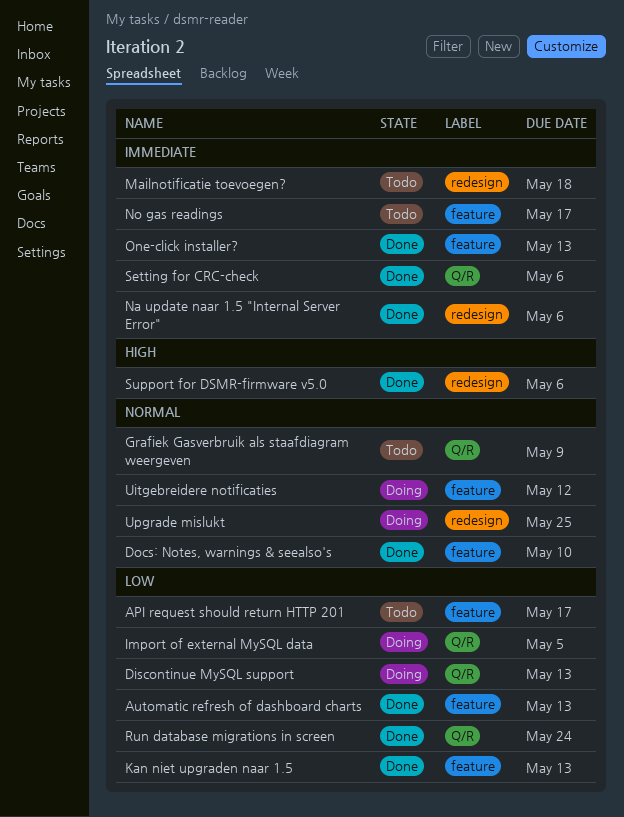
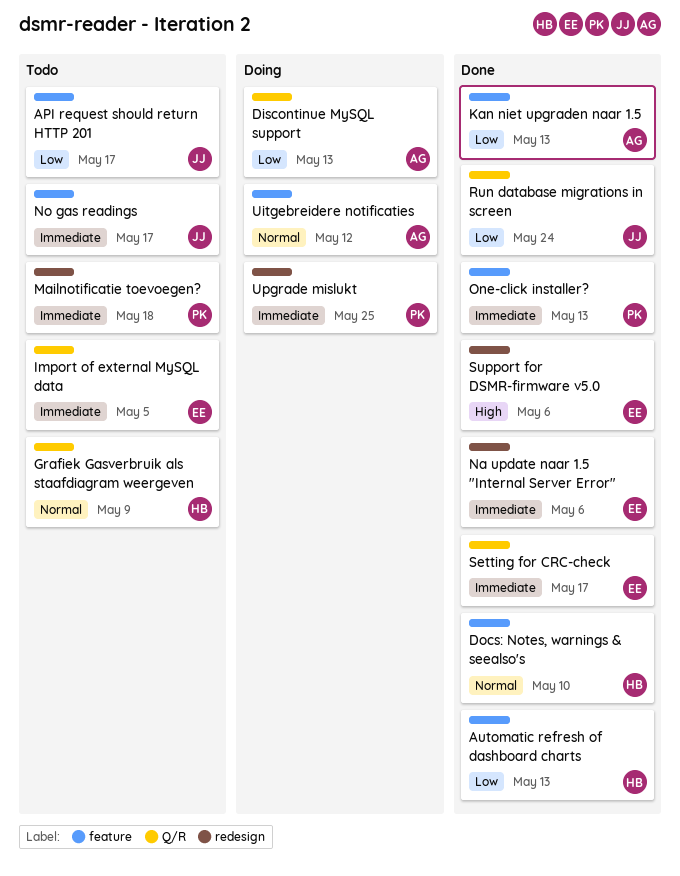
Import of external MySQL data, status: Doing -> Todo
Import of external MySQL data, priority: Low -> Immediate
Setting for CRC-check, due: May 6 -> May 17
Upgrade mislukt, priority: Normal -> Immediate

